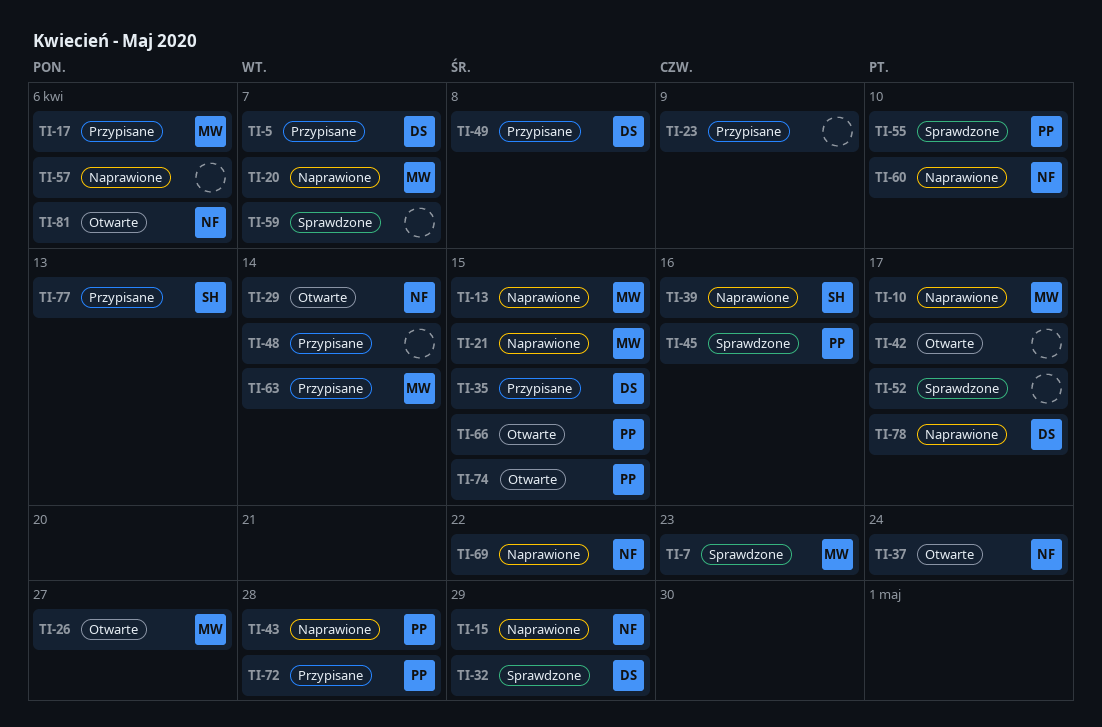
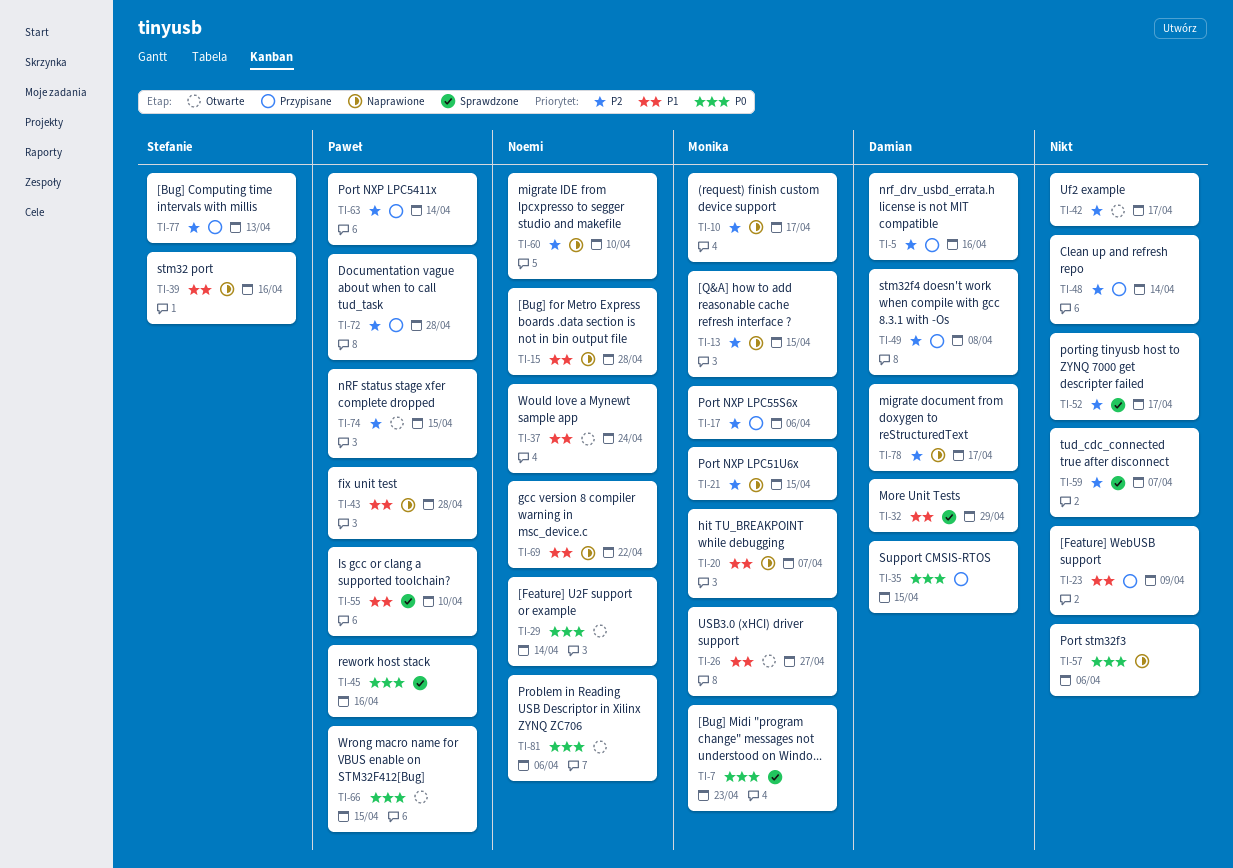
TI-5, due: Apr 7 -> Apr 16
TI-15, due: Apr 29 -> Apr 28
TI-63, owner: Monika -> Paweł

